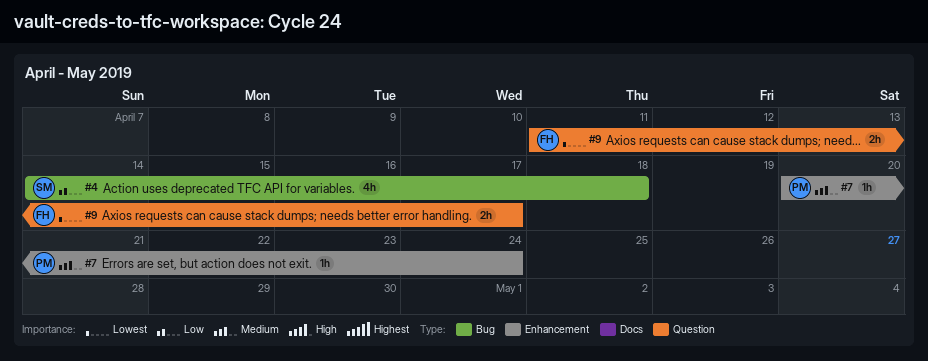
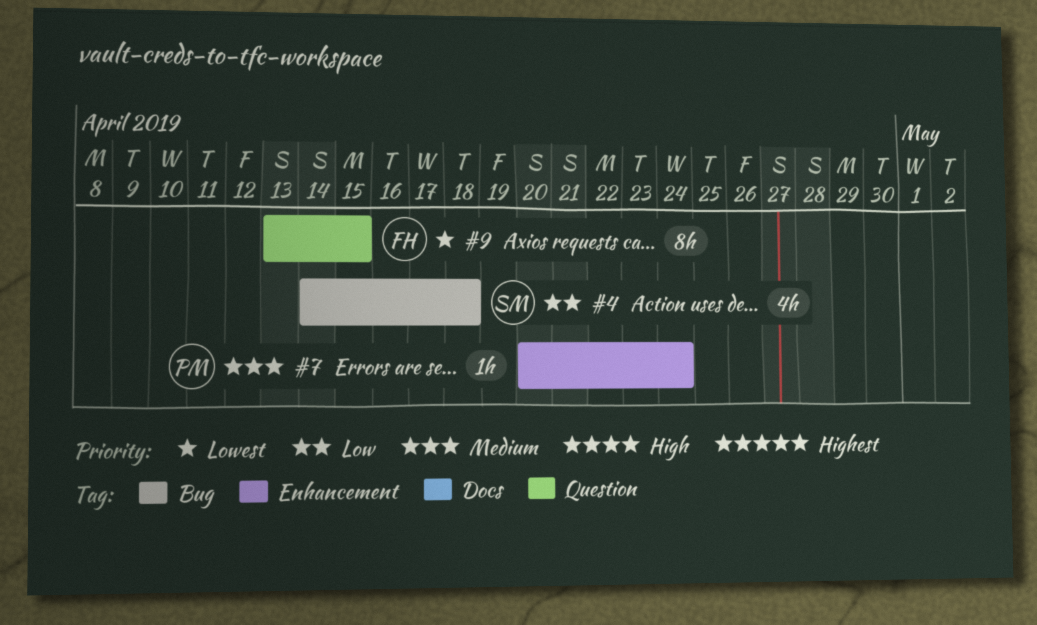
#9, estimate: 2h -> 8h
#9, start: Apr 11 -> Apr 13
#9, due: Apr 17 -> Apr 15

